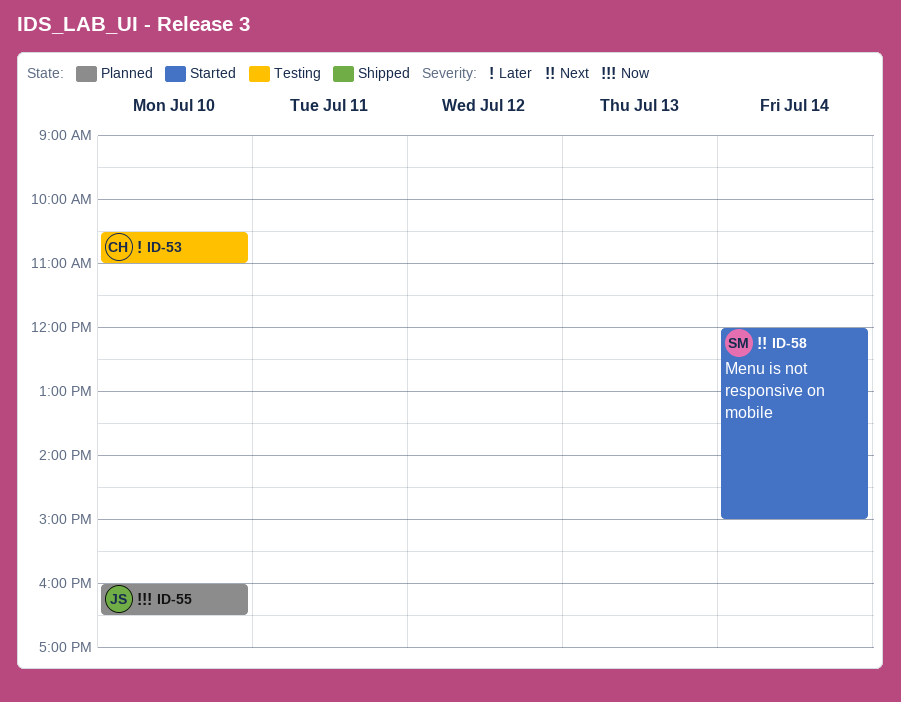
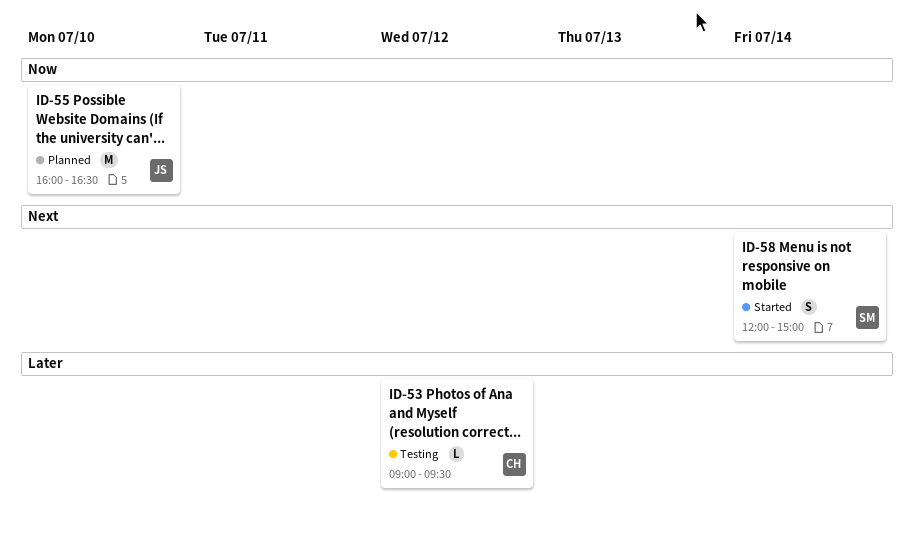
ID-53, day: Jul 10 -> Jul 12
ID-53, begins: 10:30 -> 09:00
ID-53, ends: 11:00 -> 09:30

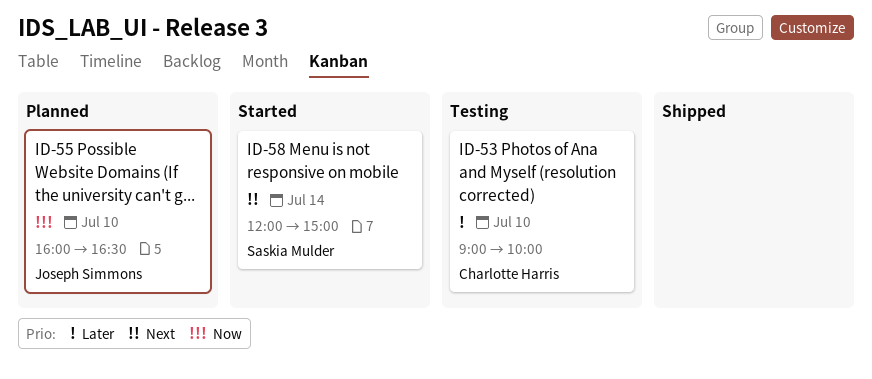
ID-53, day: Jul 12 -> Jul 10
ID-53, ends: 09:30 -> 10:00

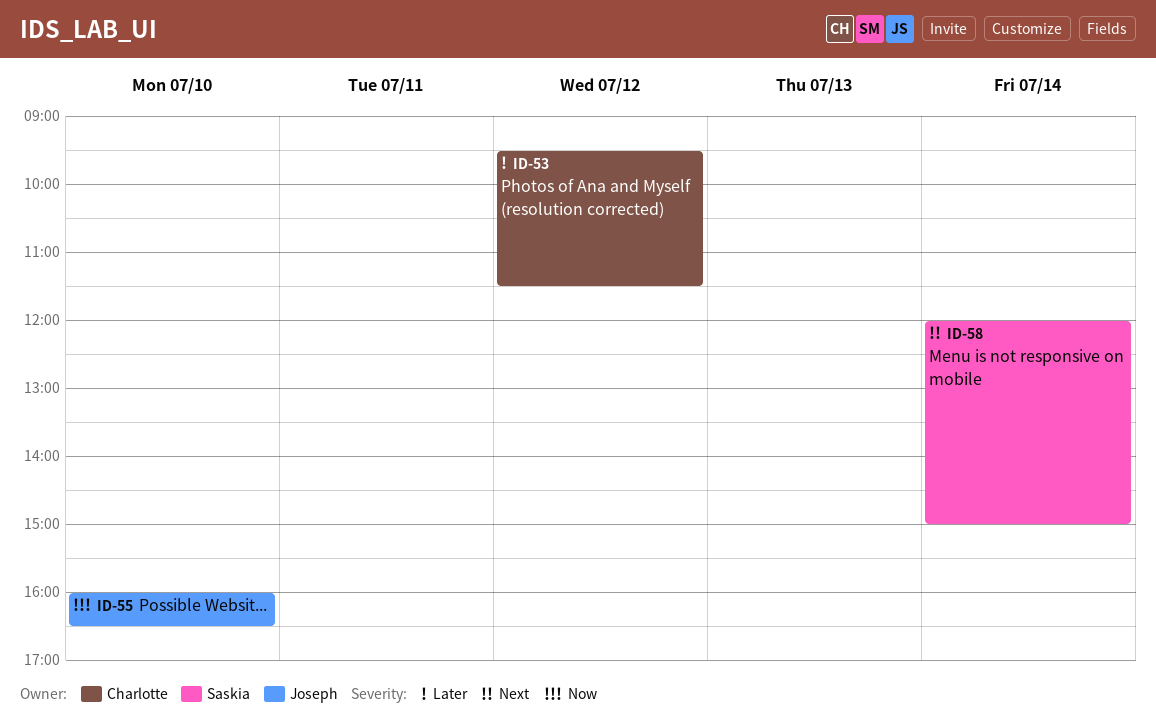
ID-53, day: Jul 10 -> Jul 12
ID-53, begins: 09:00 -> 09:30
ID-53, ends: 10:00 -> 11:30

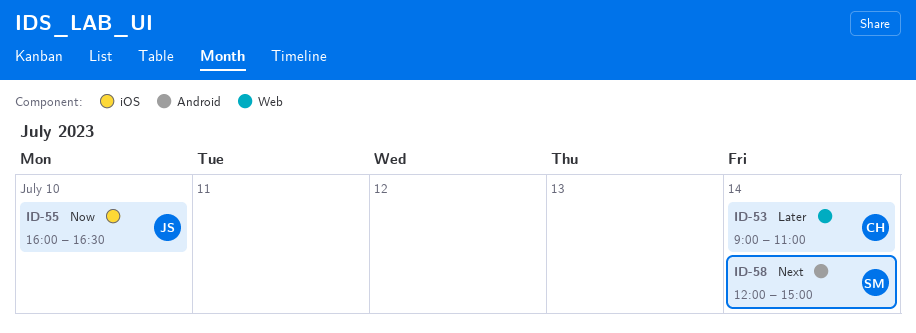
ID-53, day: Jul 12 -> Jul 14
ID-53, begins: 09:30 -> 09:00
ID-53, ends: 11:30 -> 11:00

